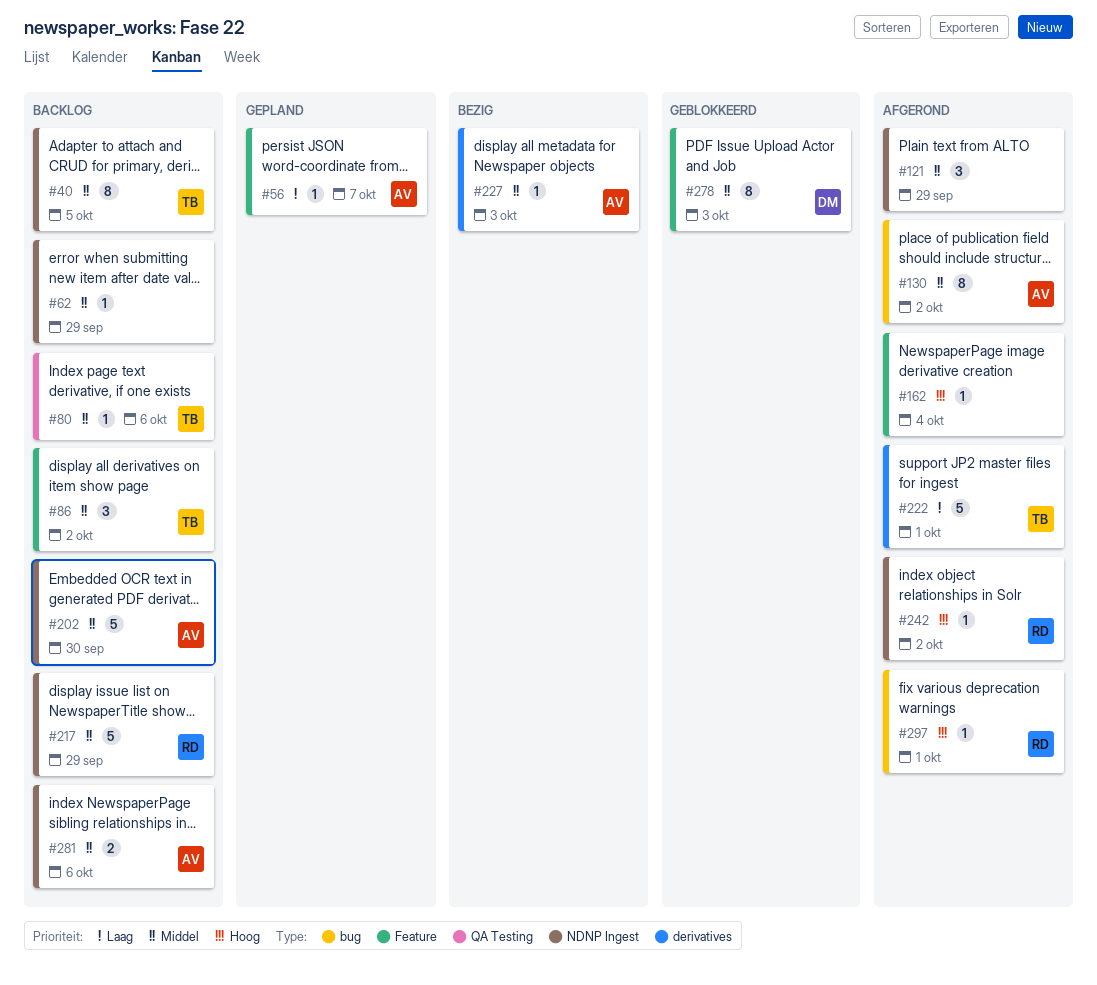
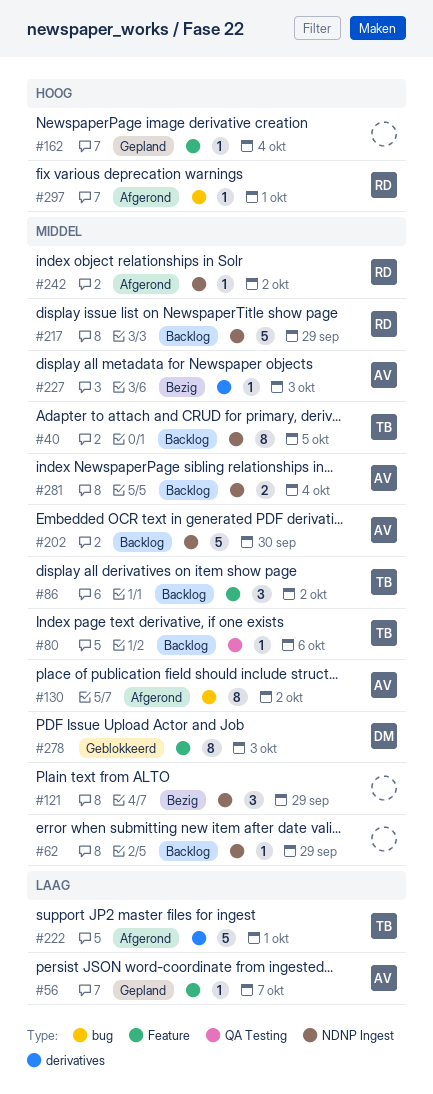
#121, status: Afgerond -> Bezig
#162, status: Afgerond -> Gepland
#242, priority: Hoog -> Middel
#281, due: Oct 6 -> Oct 4

